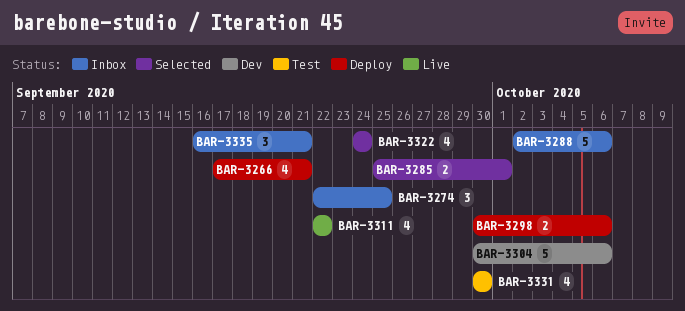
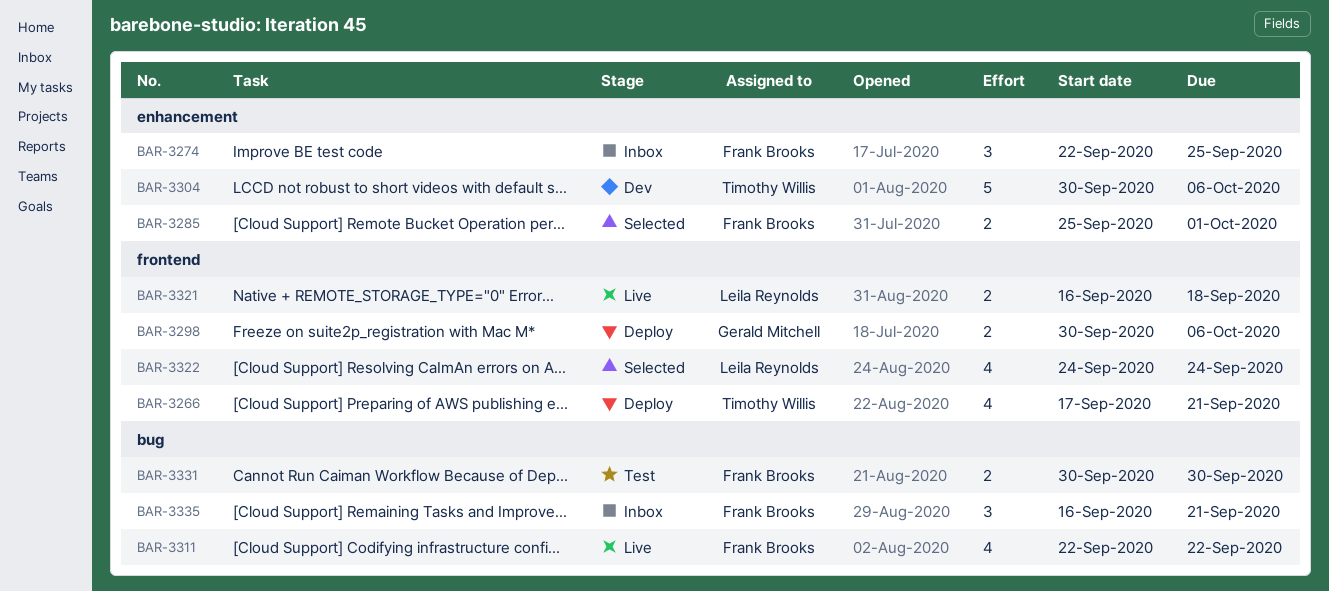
BAR-3288: present -> none
BAR-3321: none -> present
BAR-3331, estimate: 4 -> 2

